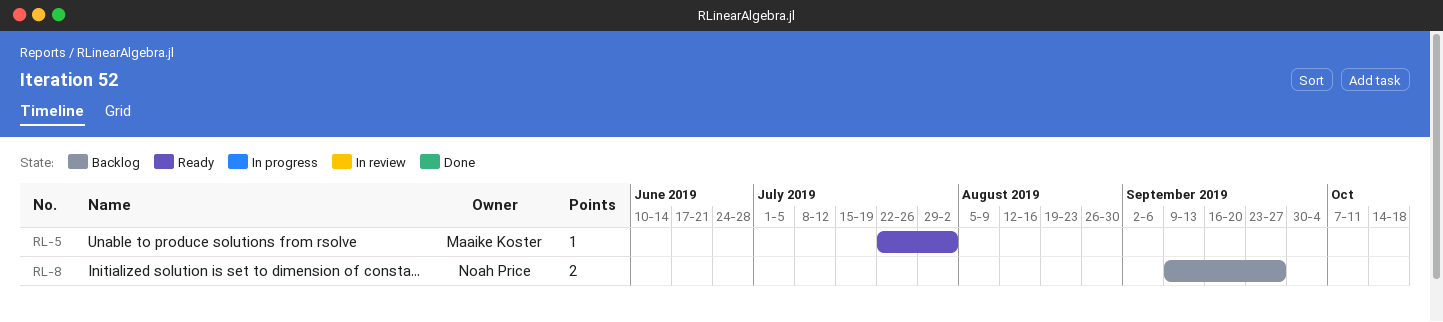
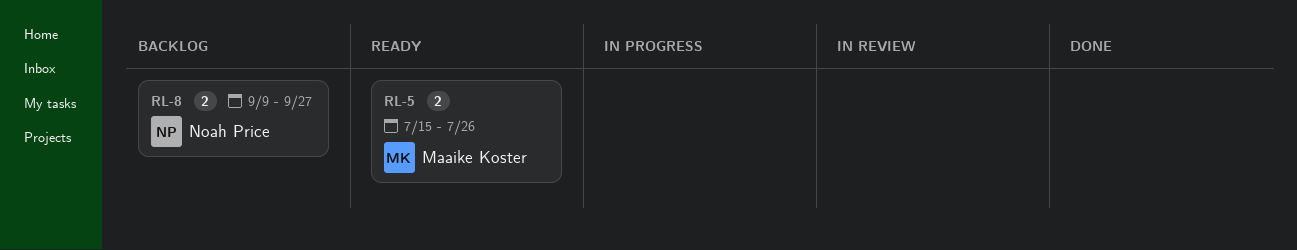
RL-5, estimate: 1 -> 2
RL-5, start: Jul 22 -> Jul 15
RL-5, due: Aug 2 -> Jul 26

